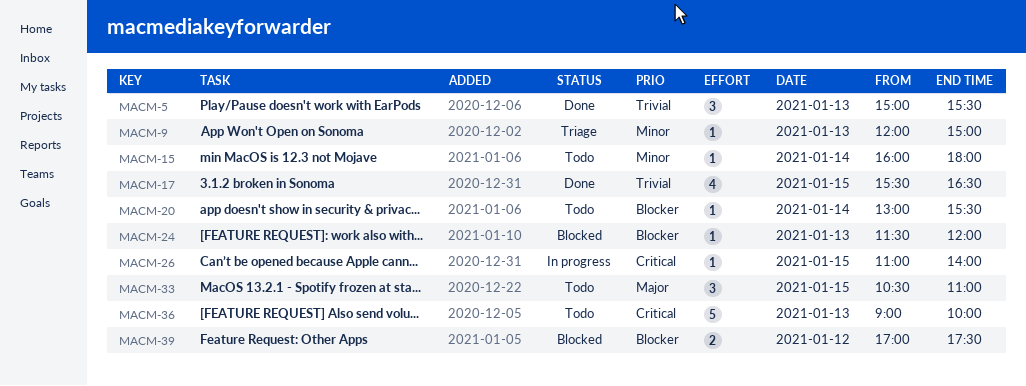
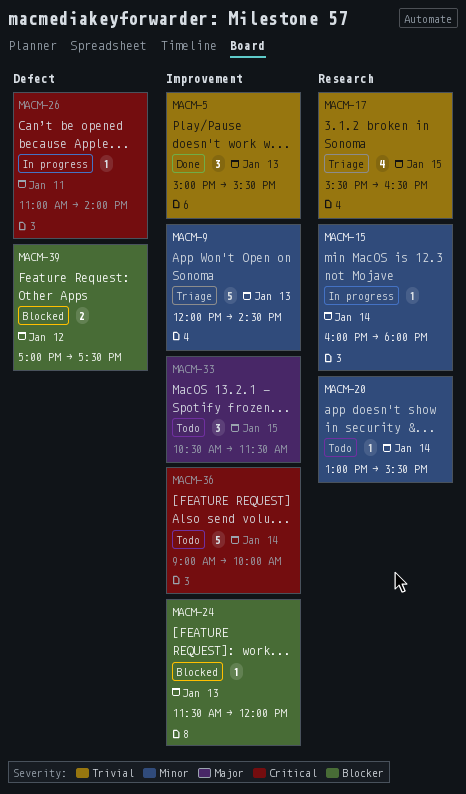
MACM-9, estimate: 1 -> 5
MACM-9, ends: 15:00 -> 14:30
MACM-15, status: Todo -> In progress
MACM-17, status: Done -> Triage
MACM-20, priority: Blocker -> Minor
MACM-26, day: Jan 15 -> Jan 11
MACM-33, ends: 11:00 -> 11:30
MACM-36, day: Jan 13 -> Jan 14

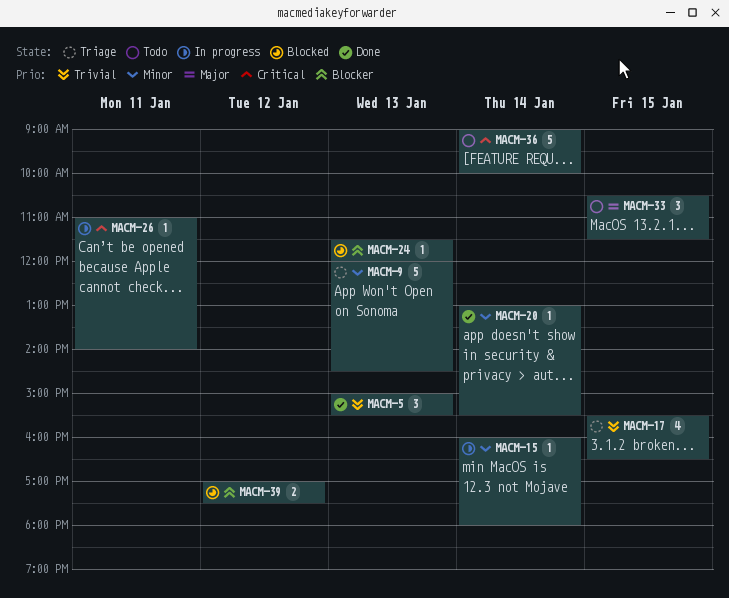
MACM-20, status: Todo -> Done

